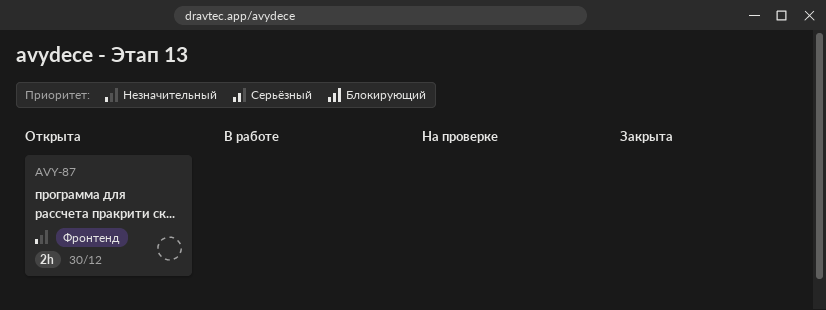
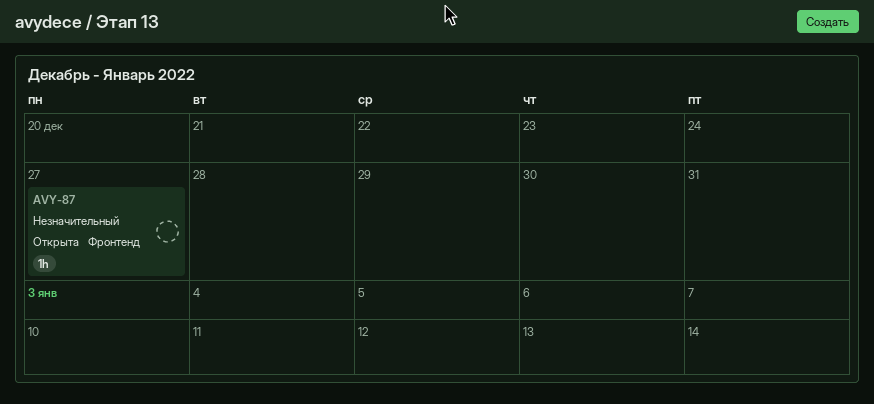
AVY-87, estimate: 2h -> 1h
AVY-87, due: Dec 30 -> Dec 27

